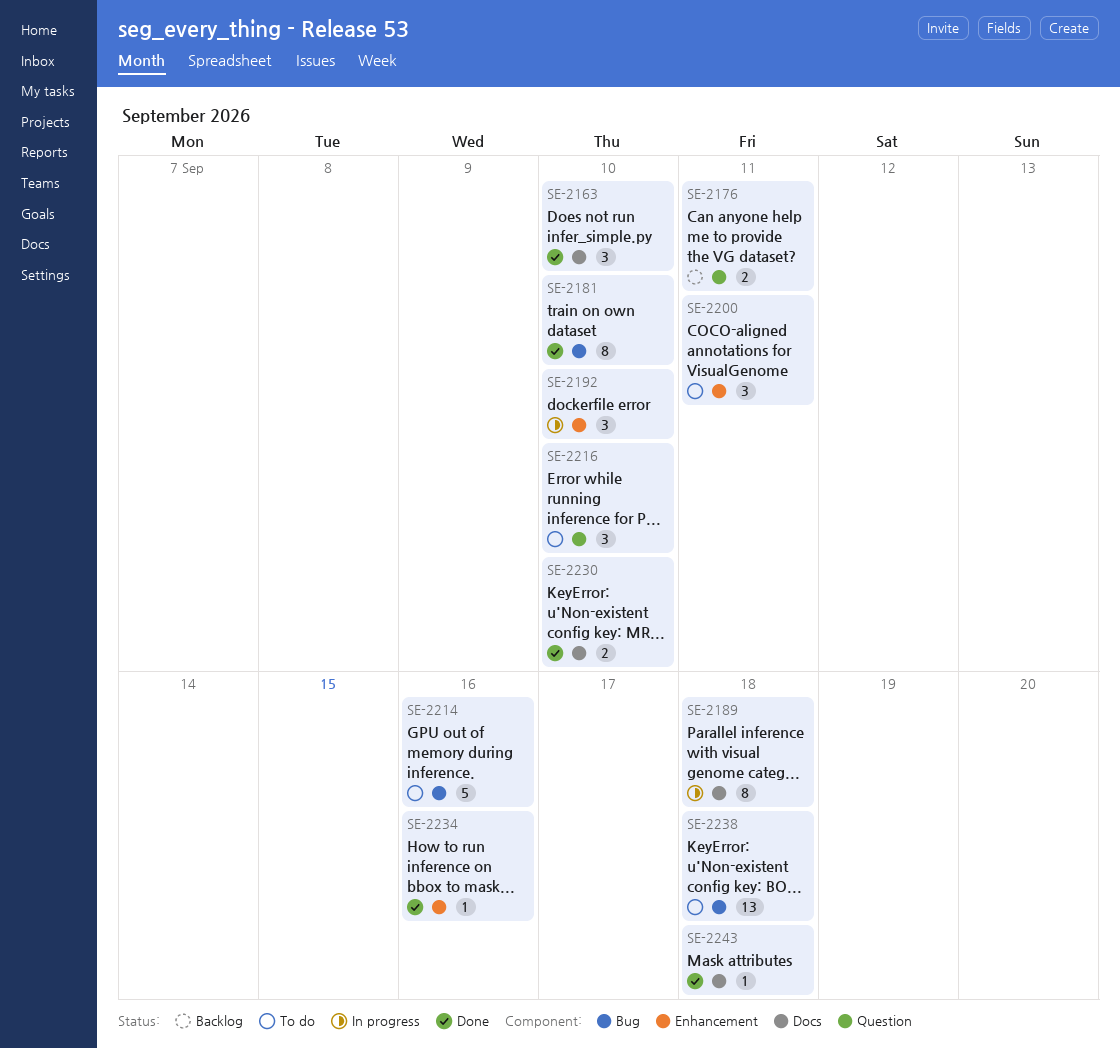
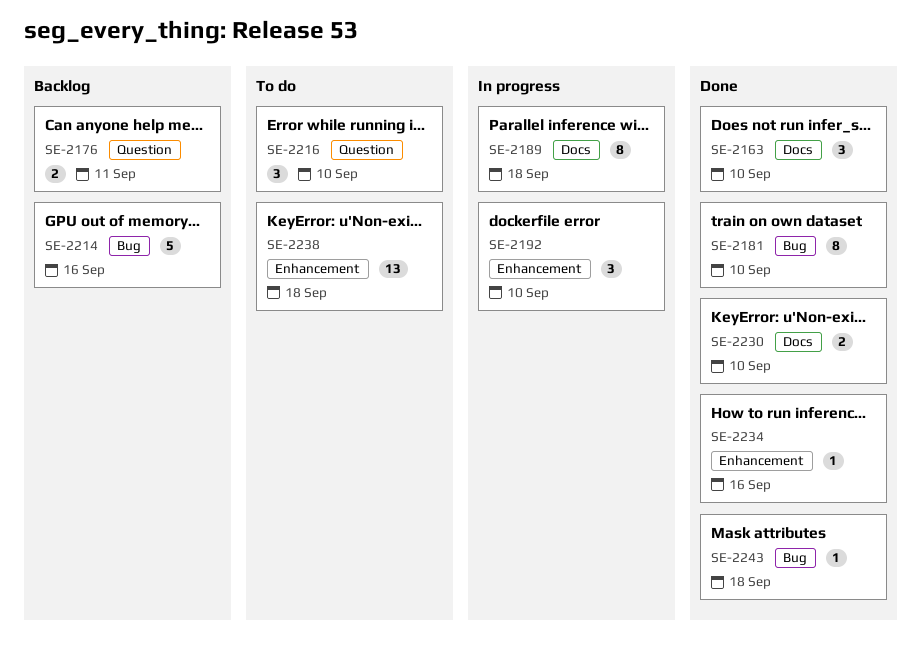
SE-2200: present -> none
SE-2214, status: To do -> Backlog
SE-2238, label: Bug -> Enhancement
SE-2243, label: Docs -> Bug

